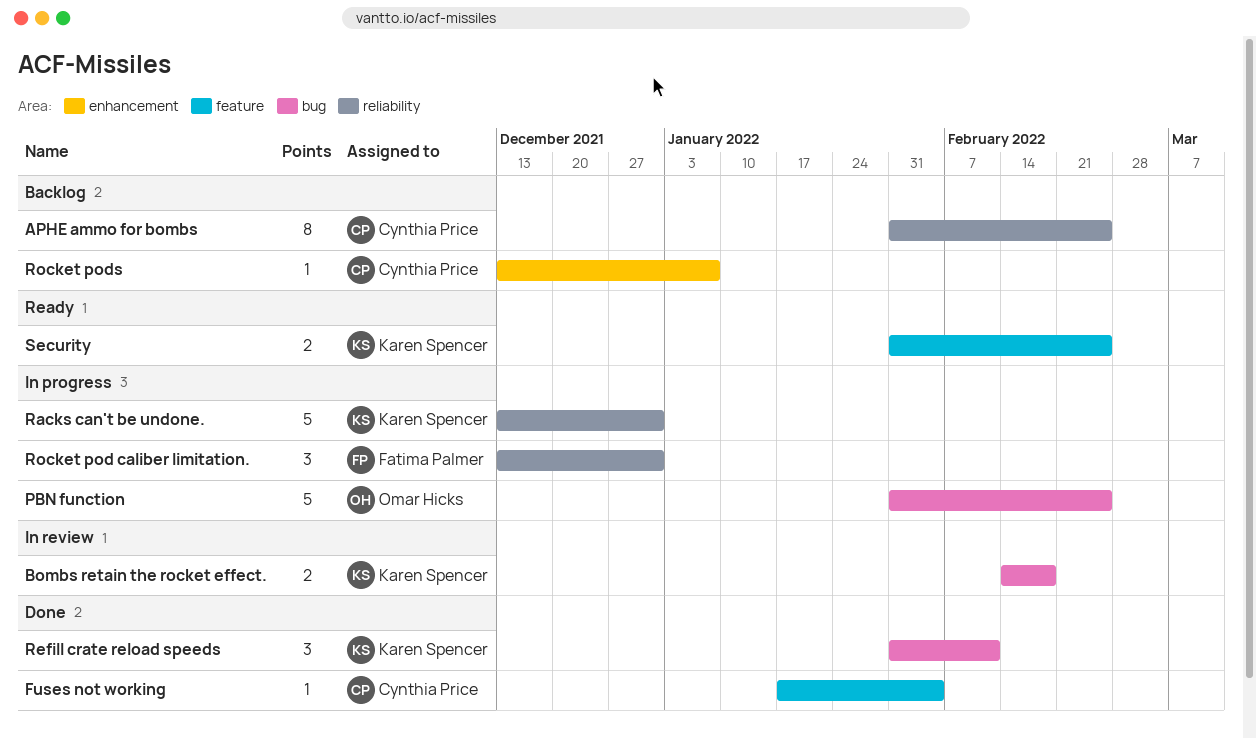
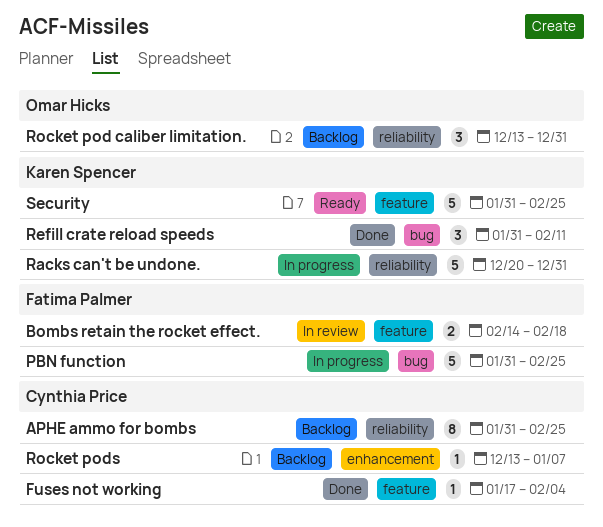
Bombs retain the rocket effect., owner: Karen Spencer -> Fatima Palmer
Bombs retain the rocket effect., label: bug -> feature
PBN function, owner: Omar Hicks -> Fatima Palmer
Racks can't be undone., start: Dec 13 -> Dec 20
Rocket pod caliber limitation., status: In progress -> Backlog
Rocket pod caliber limitation., owner: Fatima Palmer -> Omar Hicks
Security, estimate: 2 -> 5

